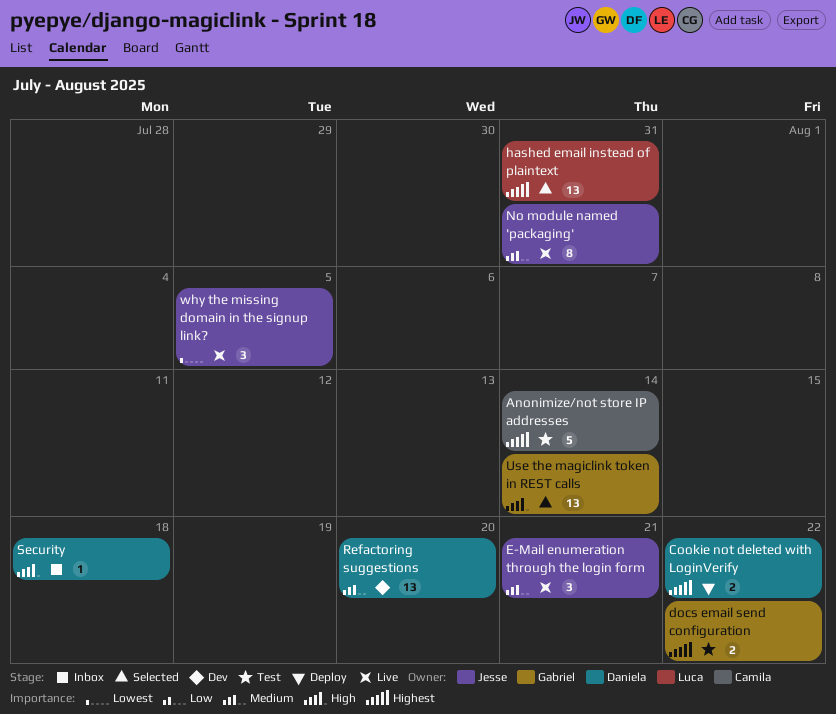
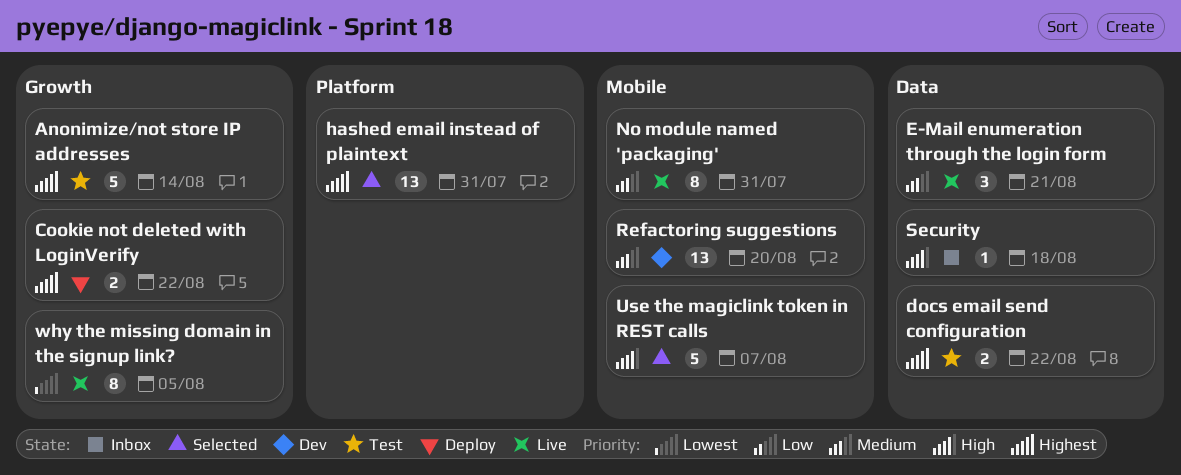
Use the magiclink token in REST calls, estimate: 13 -> 5
Use the magiclink token in REST calls, due: Aug 14 -> Aug 7
why the missing domain in the signup link?, estimate: 3 -> 8

